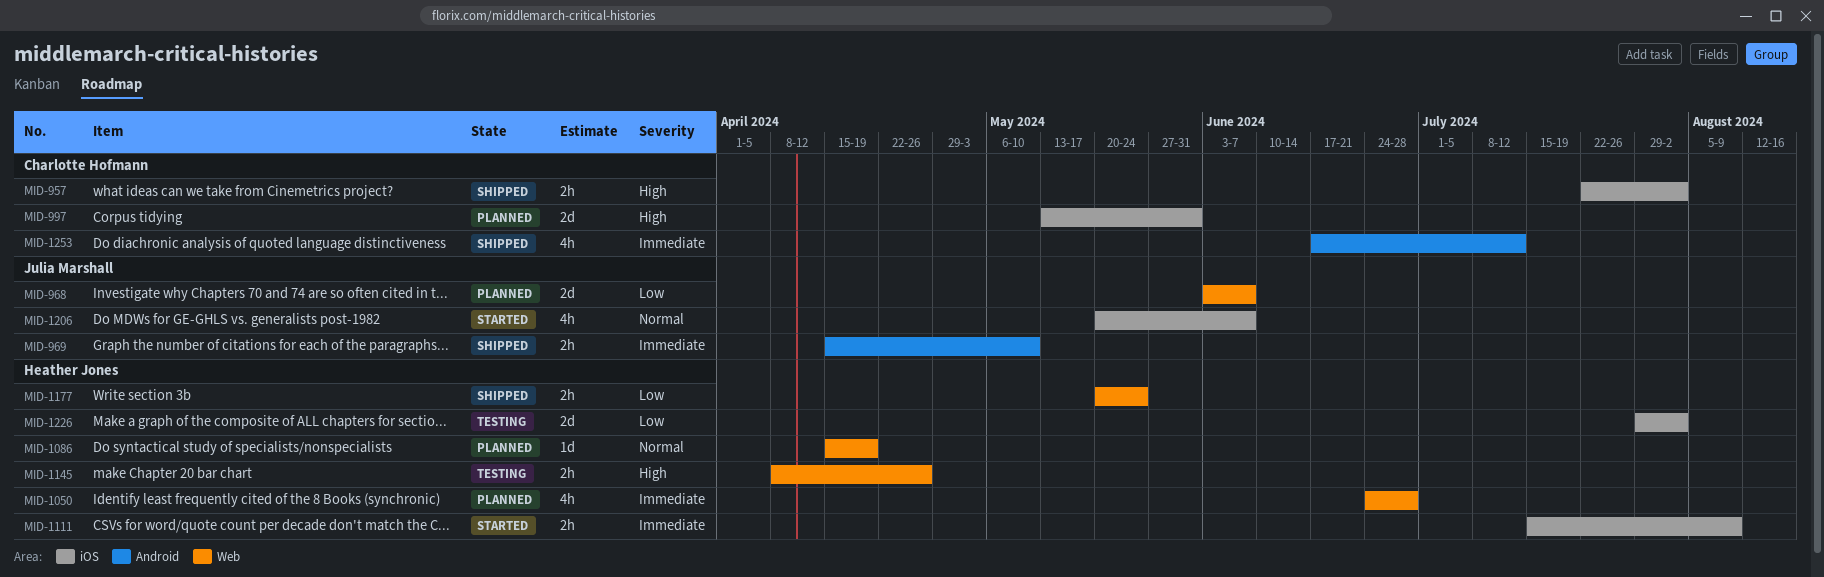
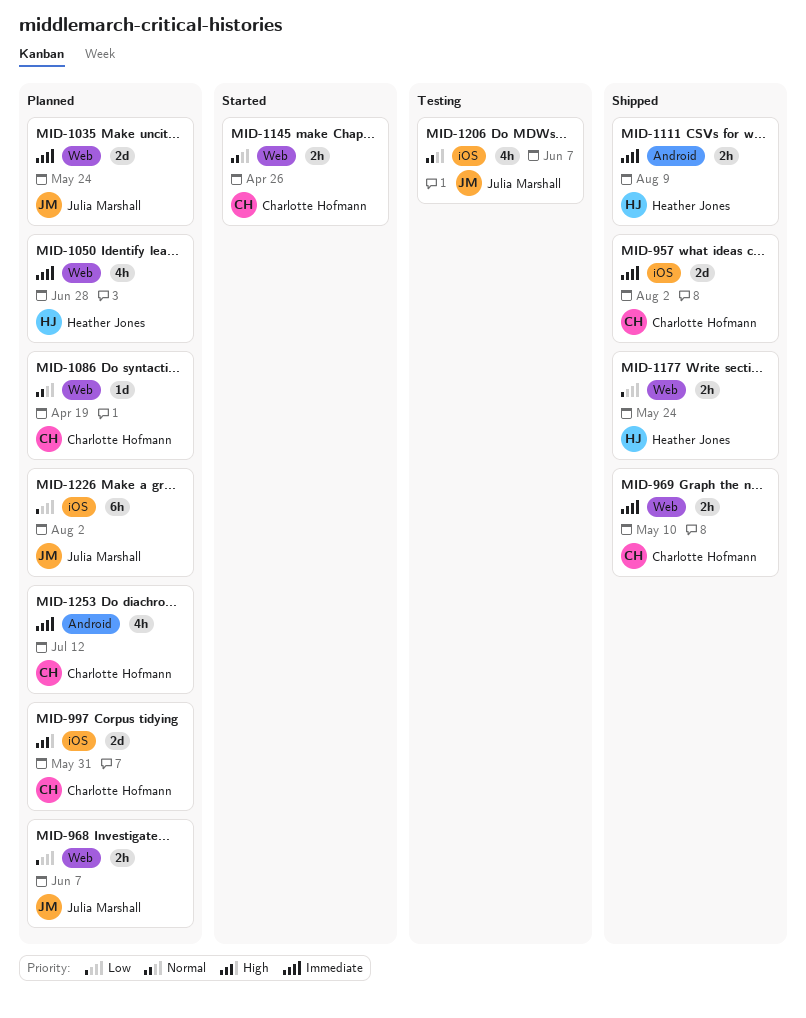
MID-957, priority: High -> Immediate
MID-957, estimate: 2h -> 2d
MID-968, estimate: 2d -> 2h
MID-969, owner: Julia Marshall -> Charlotte Hofmann
MID-969, label: Android -> Web
MID-1035: none -> present
MID-1086, owner: Heather Jones -> Charlotte Hofmann
MID-1111, status: Started -> Shipped
MID-1111, label: iOS -> Android
MID-1145, status: Testing -> Started
MID-1145, owner: Heather Jones -> Charlotte Hofmann
MID-1145, priority: High -> Normal
MID-1206, status: Started -> Testing
MID-1226, status: Testing -> Planned
MID-1226, owner: Heather Jones -> Julia Marshall
MID-1226, estimate: 2d -> 6h
MID-1253, status: Shipped -> Planned

